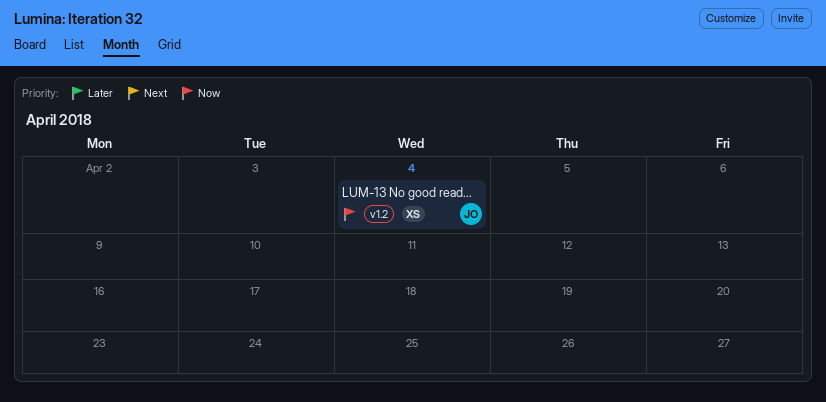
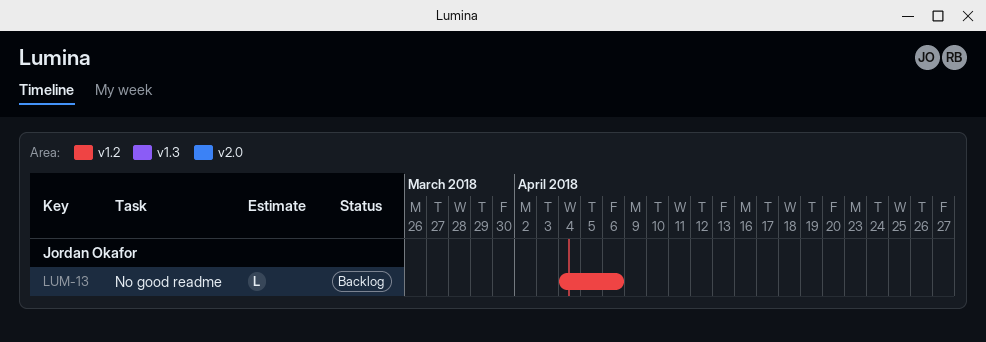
LUM-13, estimate: XS -> L
LUM-13, due: Apr 4 -> Apr 6

